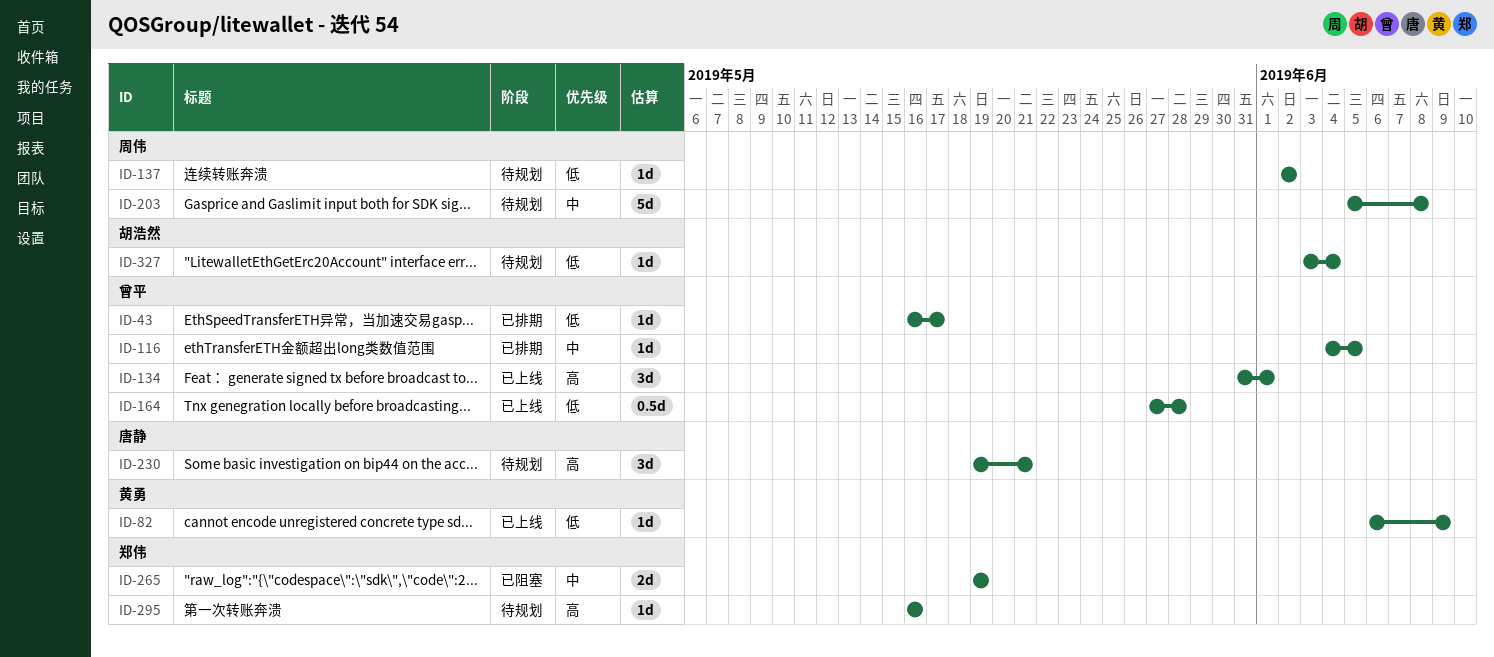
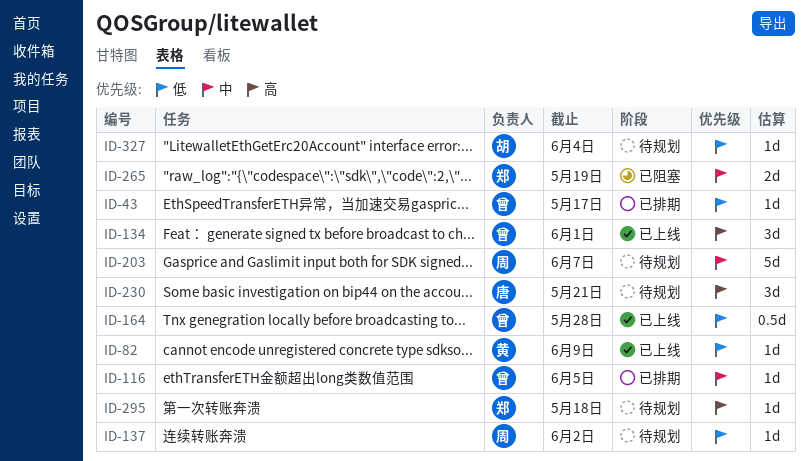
ID-203, due: Jun 8 -> Jun 7
ID-295, due: May 16 -> May 18

